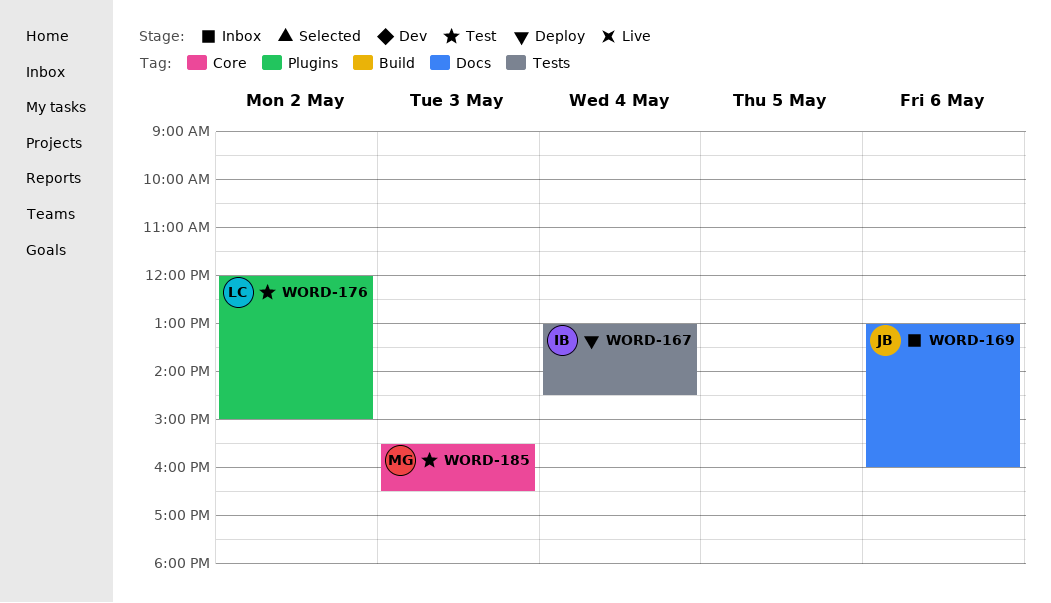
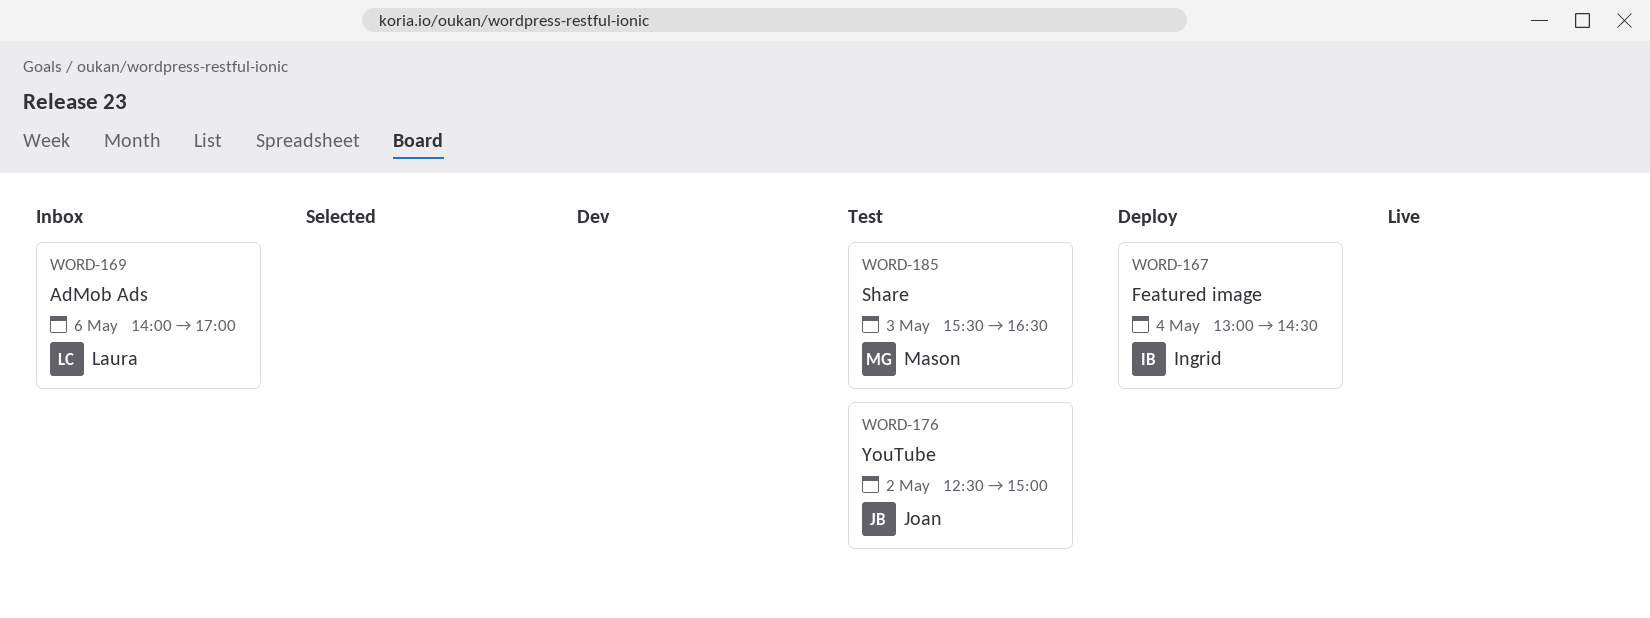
WORD-169, owner: Joan -> Laura
WORD-169, begins: 13:00 -> 14:00
WORD-169, ends: 16:00 -> 17:00
WORD-176, owner: Laura -> Joan
WORD-176, begins: 12:00 -> 12:30

